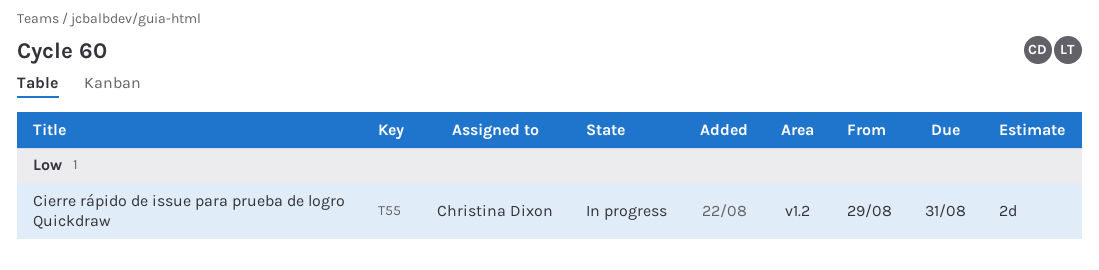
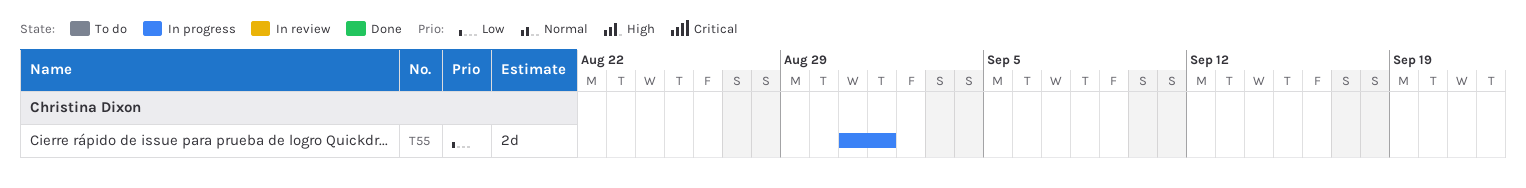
T55, start: Aug 29 -> Aug 31
T55, due: Aug 31 -> Sep 1

